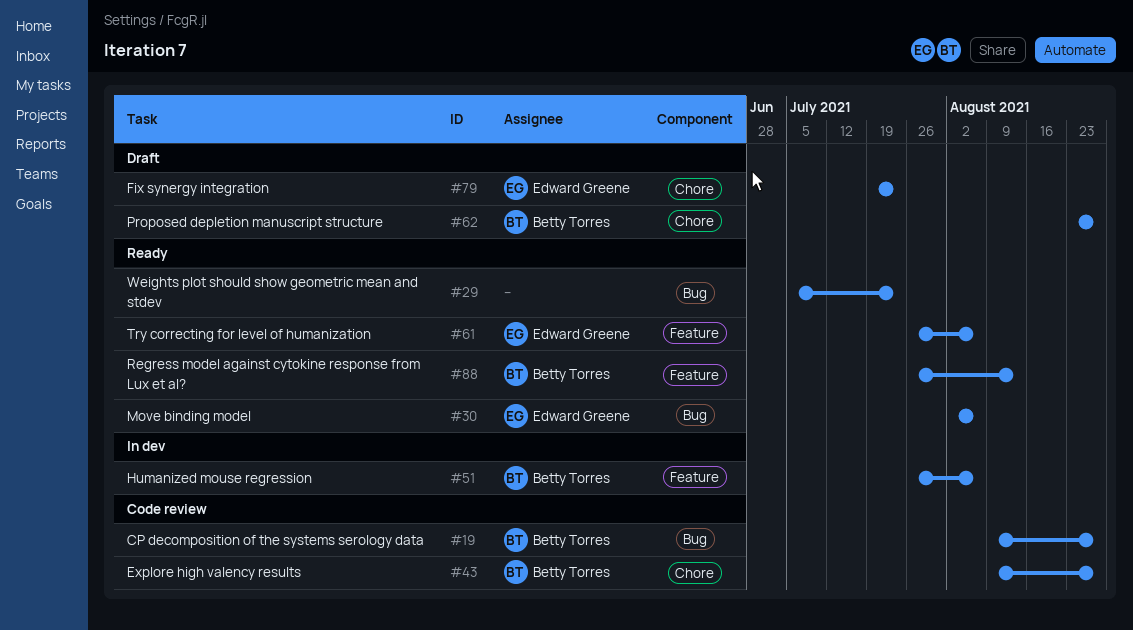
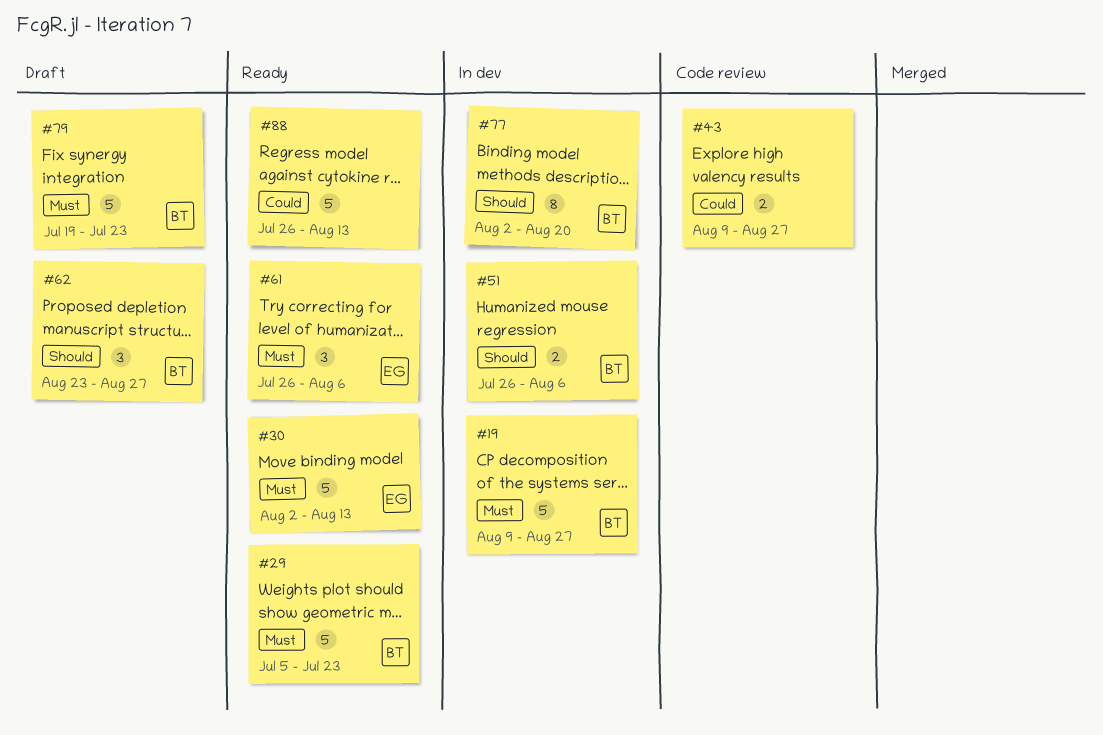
#19, status: Code review -> In dev
#29, owner: none -> Betty Torres
#30, due: Aug 6 -> Aug 13
#43, owner: Betty Torres -> none
#77: none -> present
#79, owner: Edward Greene -> Betty Torres
#88, owner: Betty Torres -> none

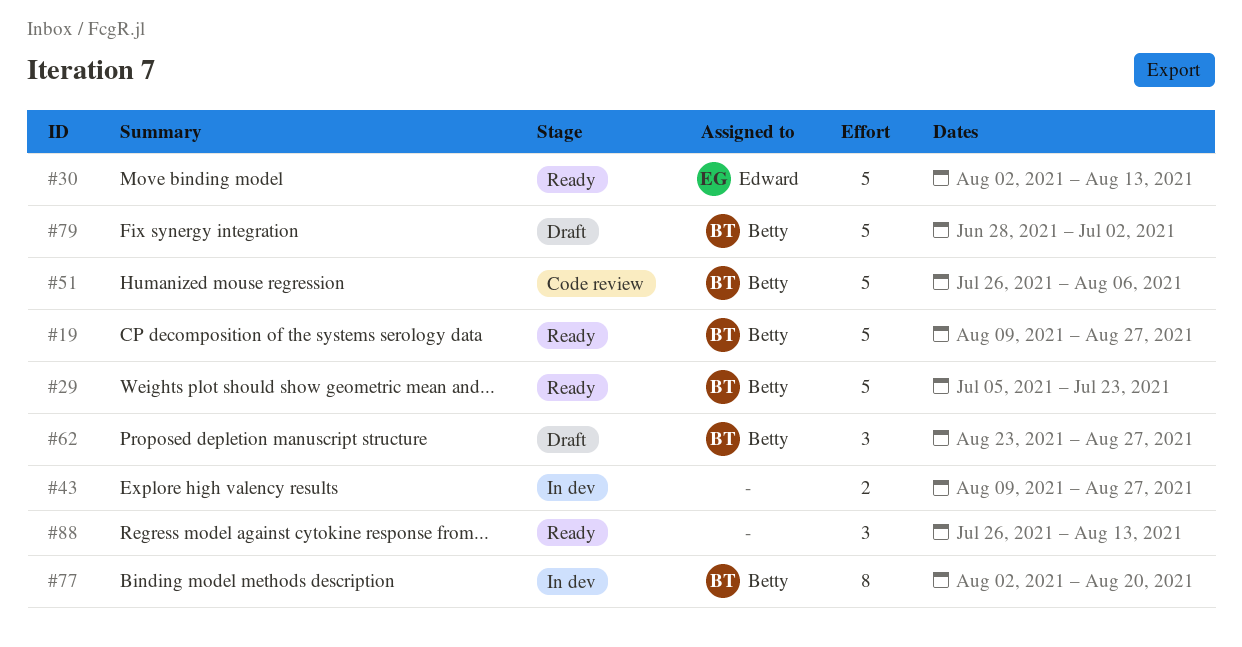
#19, status: In dev -> Ready
#43, status: Code review -> In dev
#51, status: In dev -> Code review
#51, estimate: 2 -> 5
#61: present -> none
#79, start: Jul 19 -> Jun 28
#79, due: Jul 23 -> Jul 2
#88, estimate: 5 -> 3

